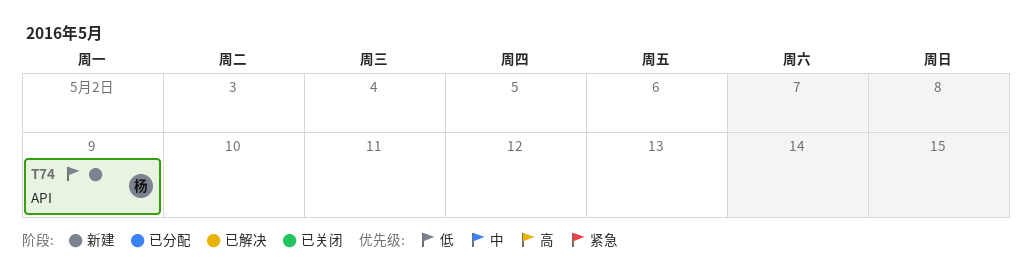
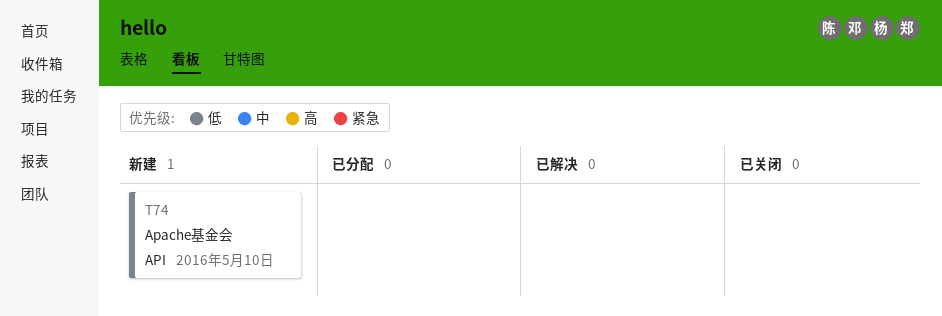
T74, due: May 9 -> May 10

